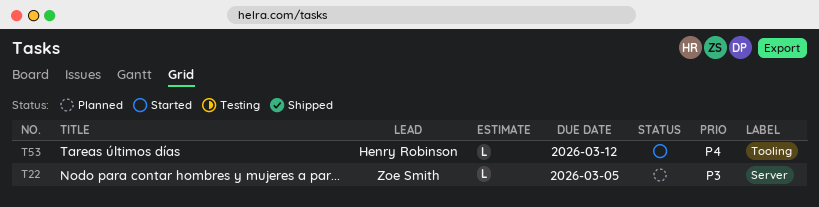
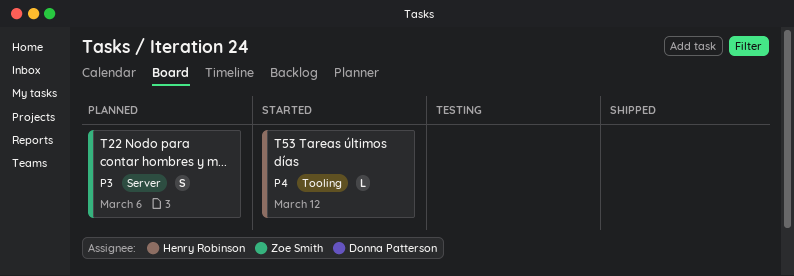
T22, estimate: L -> S
T22, due: Mar 5 -> Mar 6

